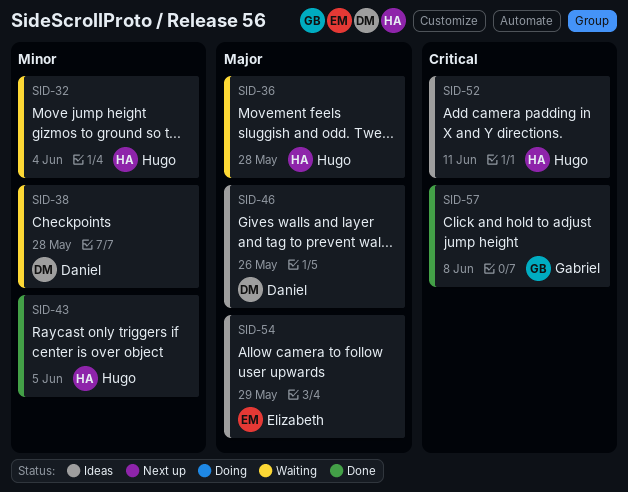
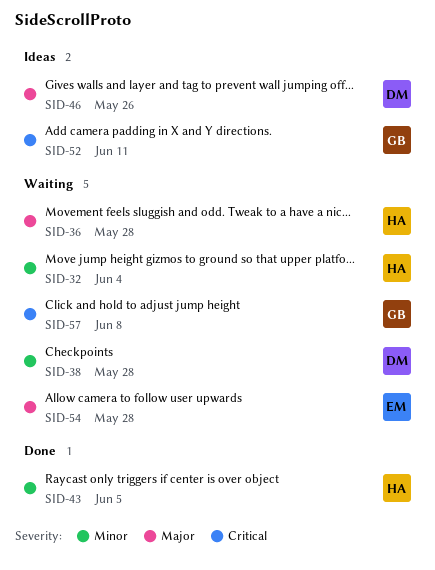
SID-52, owner: Hugo -> Gabriel
SID-54, status: Ideas -> Waiting
SID-54, due: May 29 -> May 28
SID-57, status: Done -> Waiting

